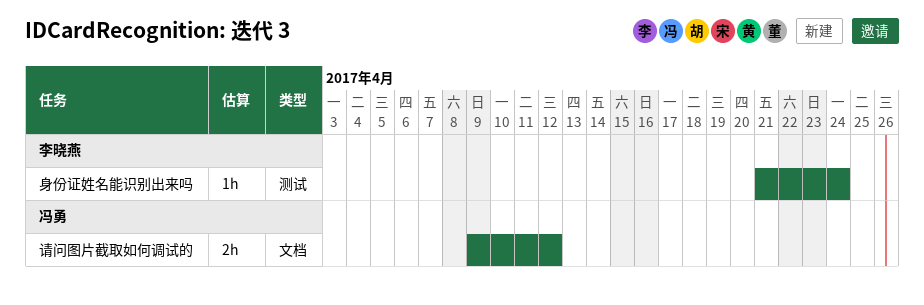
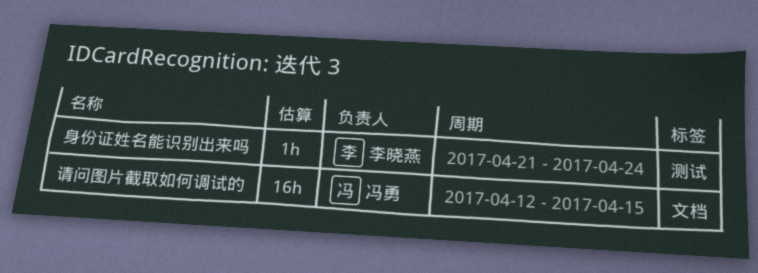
请问图片截取如何调试的, estimate: 2h -> 16h
请问图片截取如何调试的, start: Apr 9 -> Apr 12
请问图片截取如何调试的, due: Apr 12 -> Apr 15

